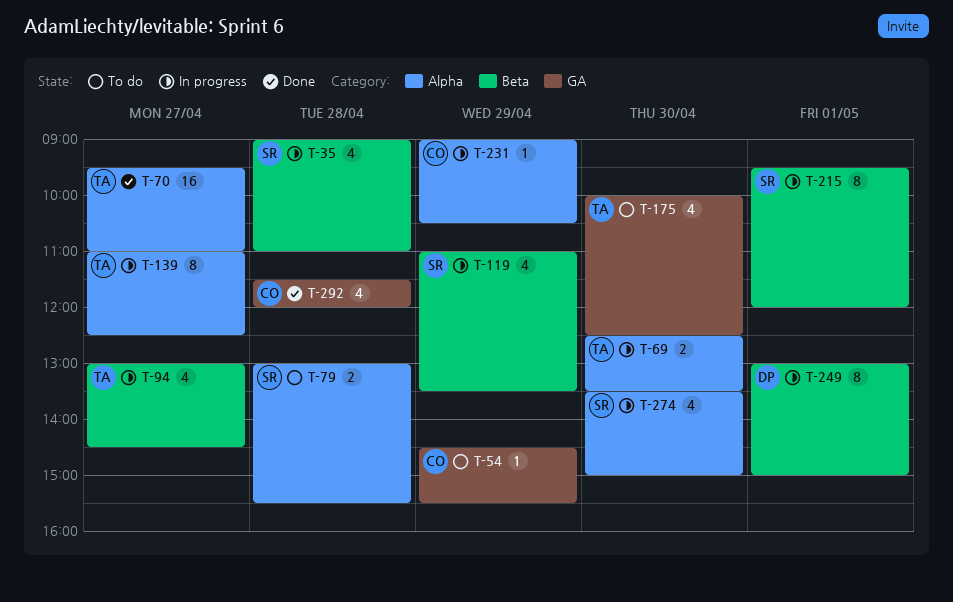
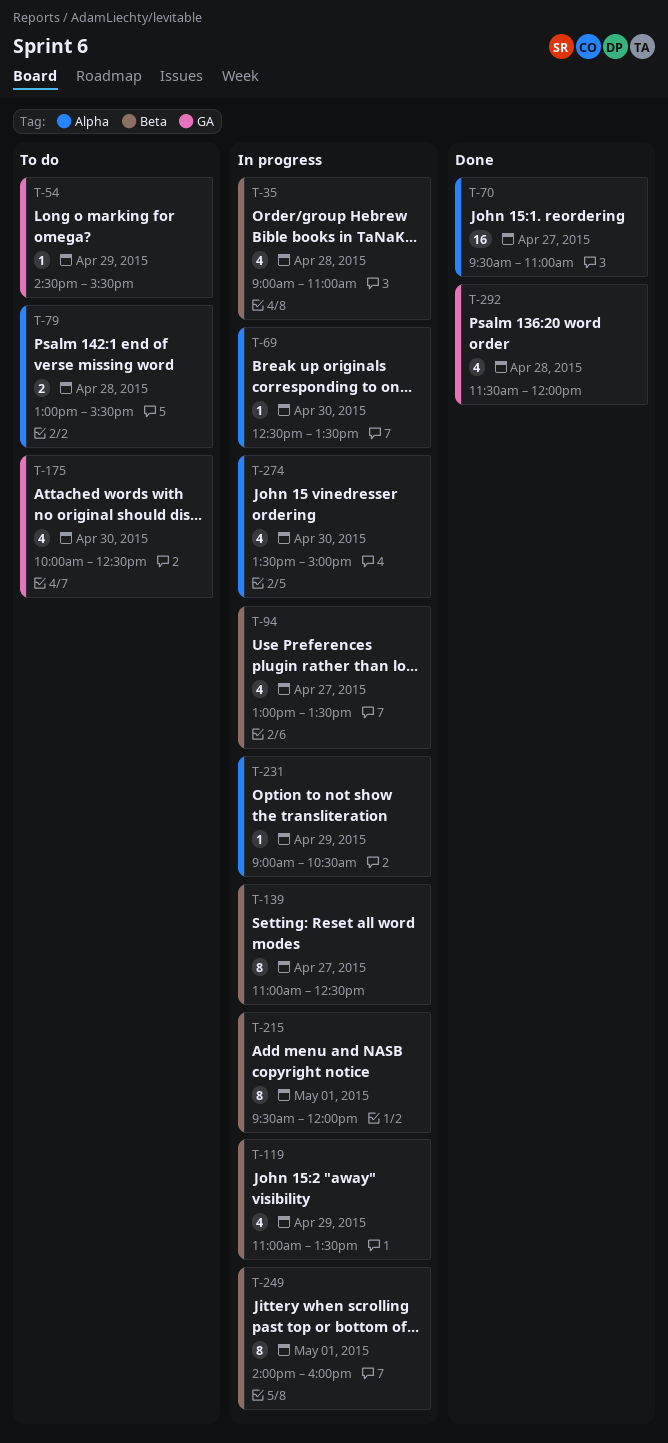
T-69, estimate: 2 -> 1
T-94, ends: 14:30 -> 13:30
T-139, label: Alpha -> Beta
T-249, begins: 13:00 -> 14:00
T-249, ends: 15:00 -> 16:00

